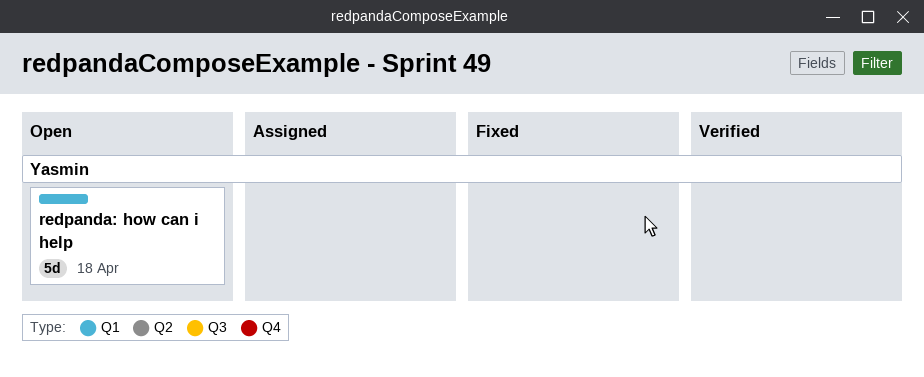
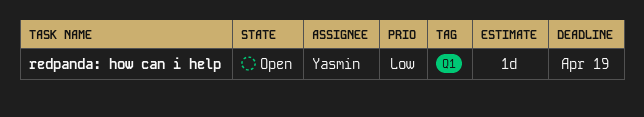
redpanda: how can i help, estimate: 5d -> 1d
redpanda: how can i help, due: Apr 18 -> Apr 19

